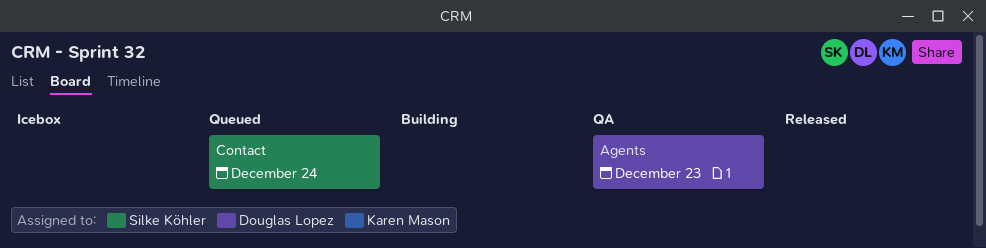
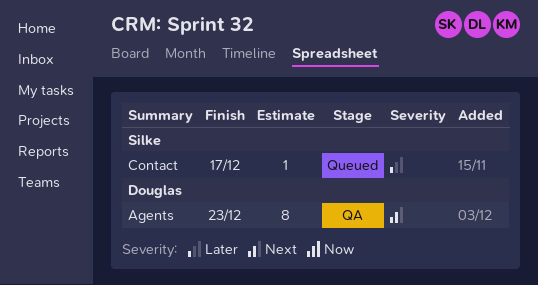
Contact, due: Dec 24 -> Dec 17

